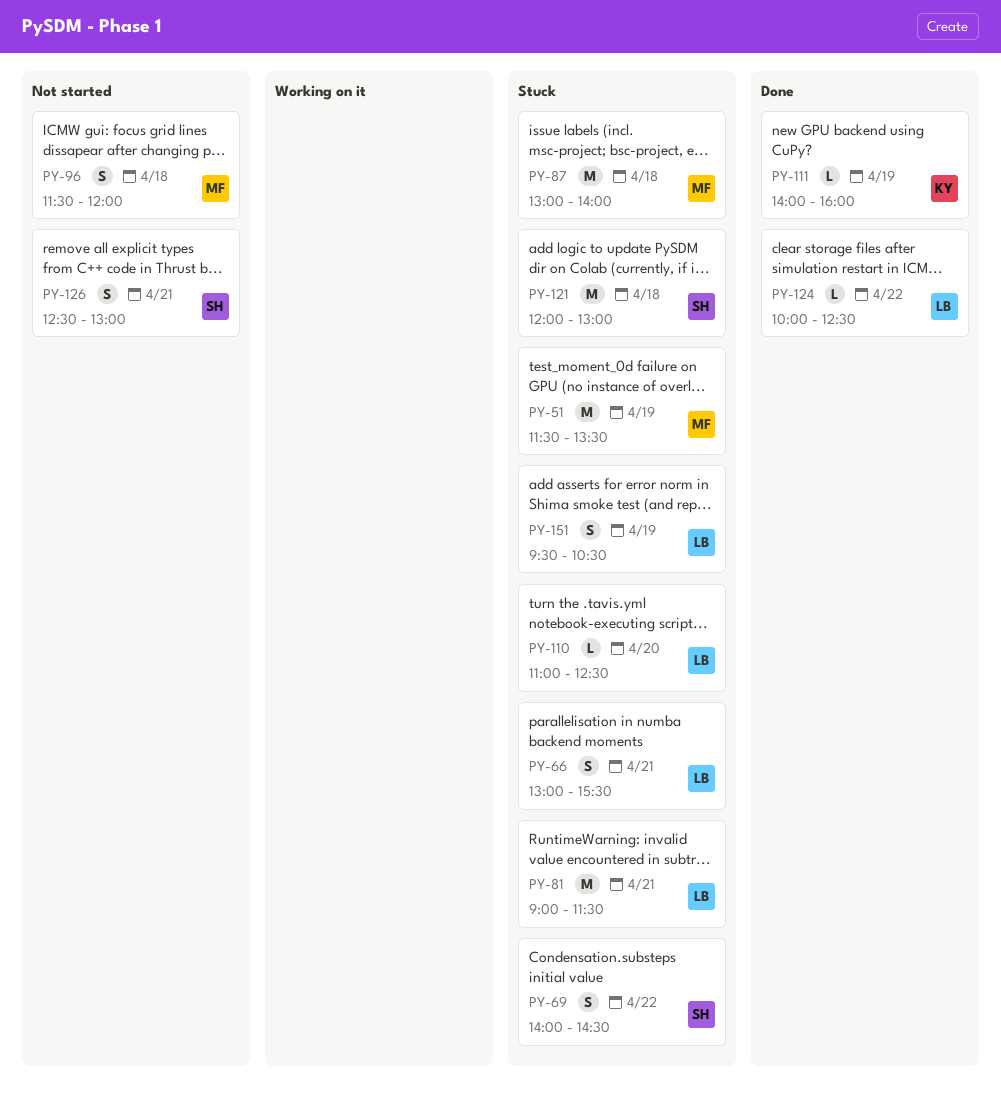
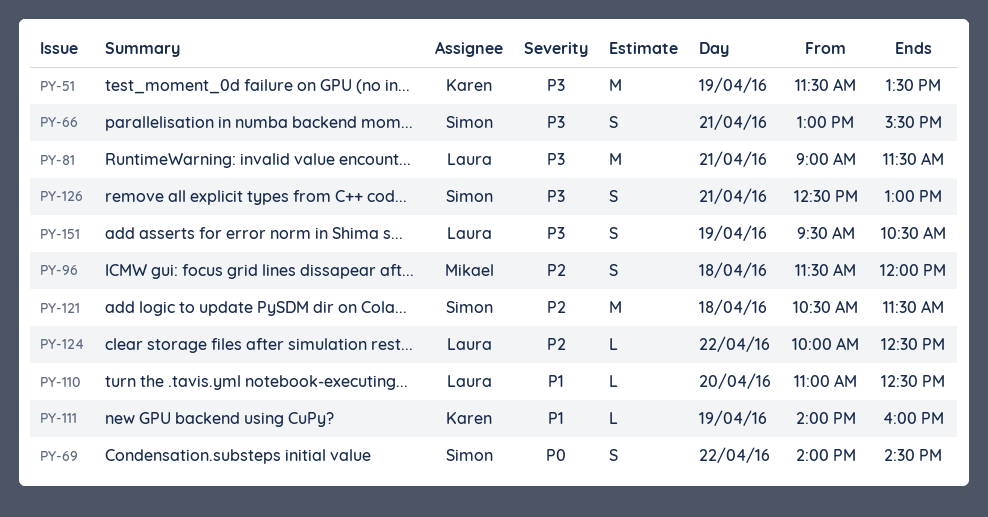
PY-51, owner: Mikael -> Karen
PY-66, owner: Laura -> Simon
PY-87: present -> none
PY-121, begins: 12:00 -> 10:30
PY-121, ends: 13:00 -> 11:30

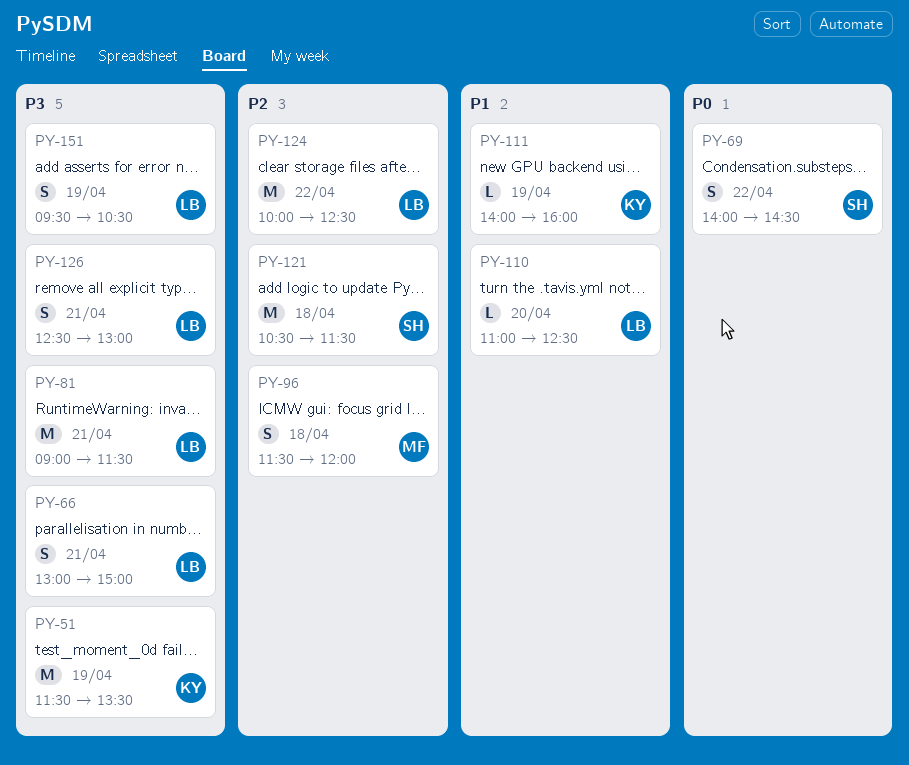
PY-66, owner: Simon -> Laura
PY-66, ends: 15:30 -> 15:00
PY-124, estimate: L -> M
PY-126, owner: Simon -> Laura

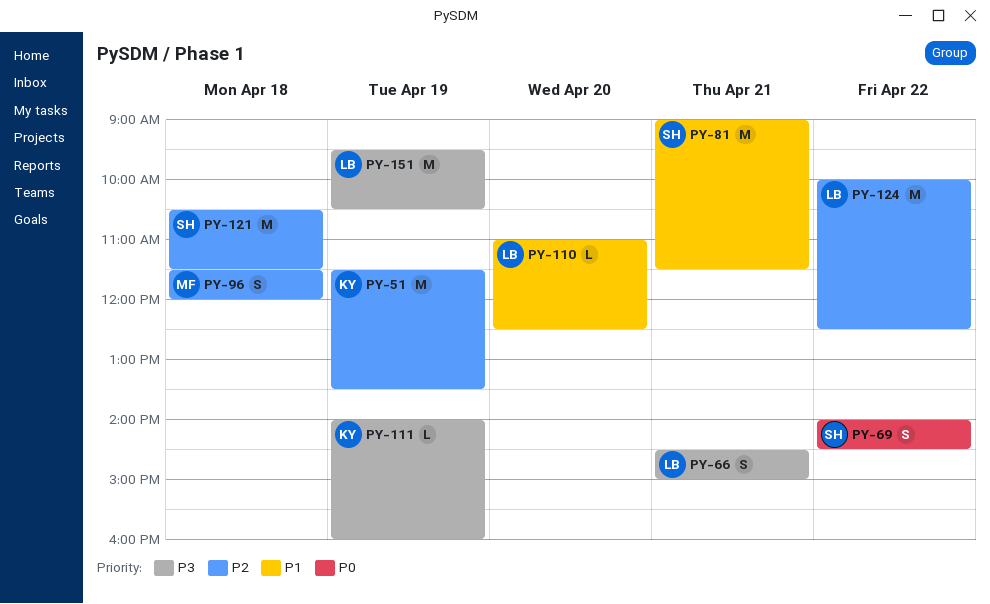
PY-51, priority: P3 -> P2
PY-66, begins: 13:00 -> 14:30
PY-81, owner: LB -> SH
PY-81, priority: P3 -> P1
PY-111, priority: P1 -> P3
PY-126: present -> none
PY-151, estimate: S -> M

